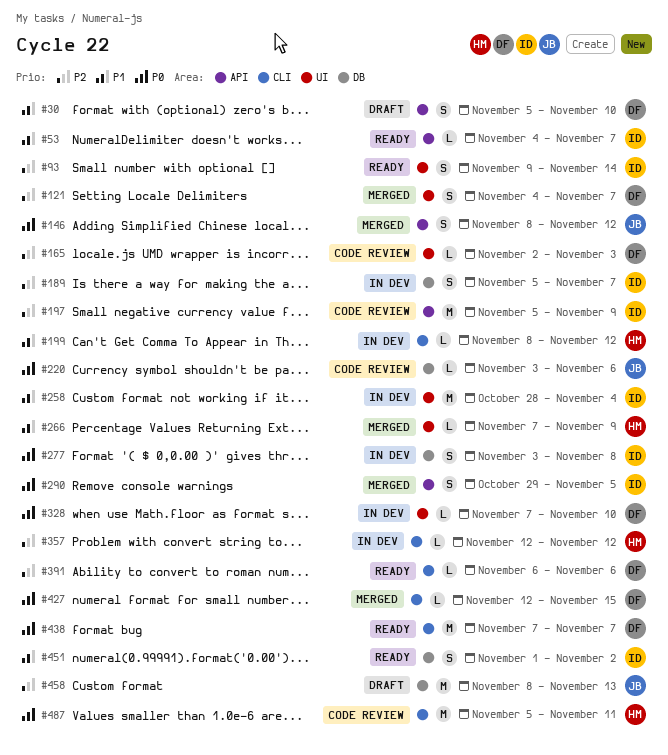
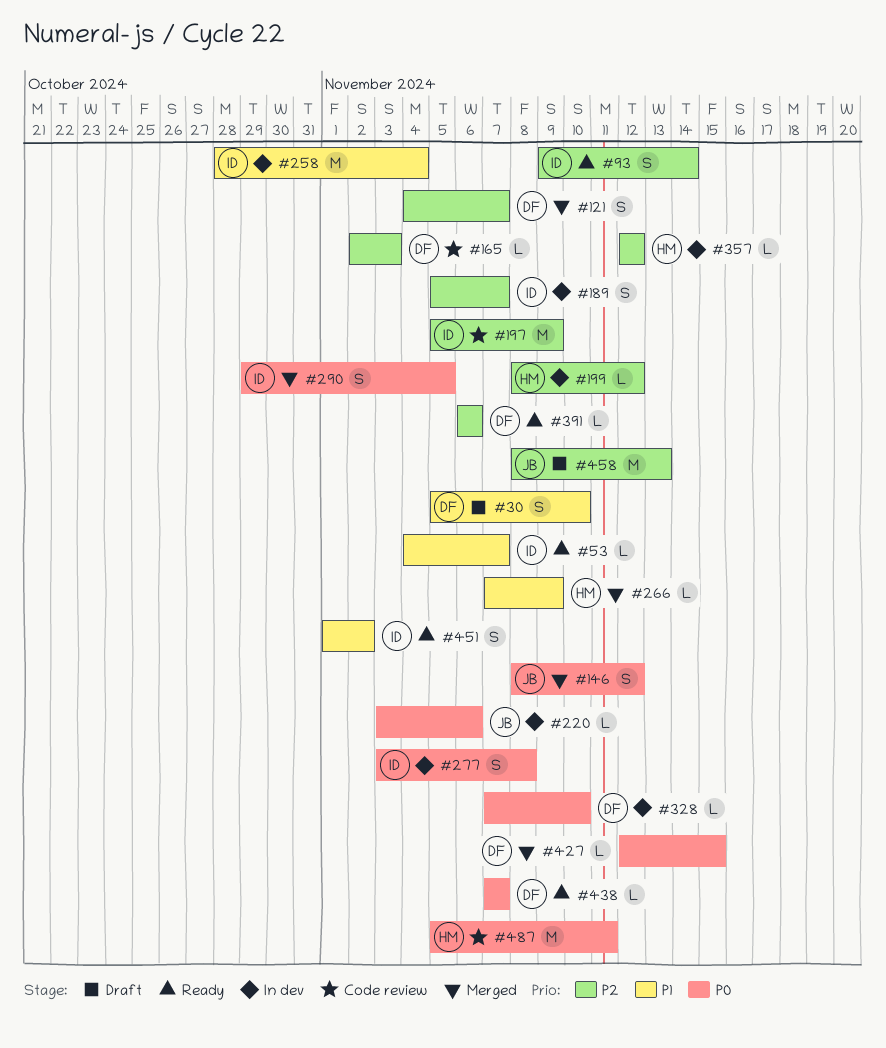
#199, priority: P1 -> P2
#220, status: Code review -> In dev
#438, estimate: M -> L

